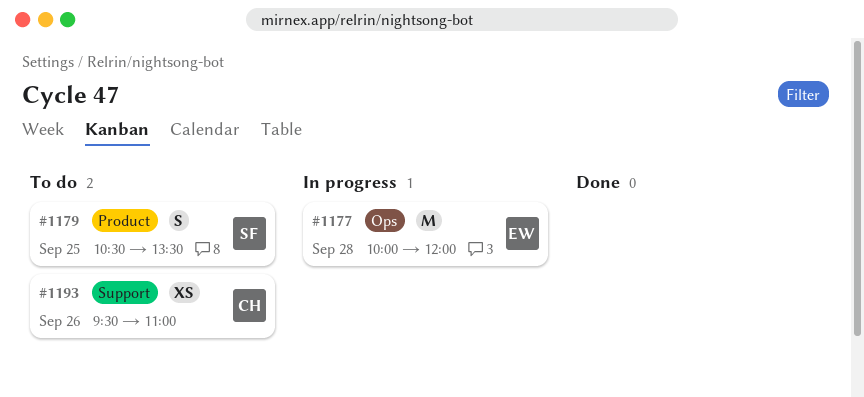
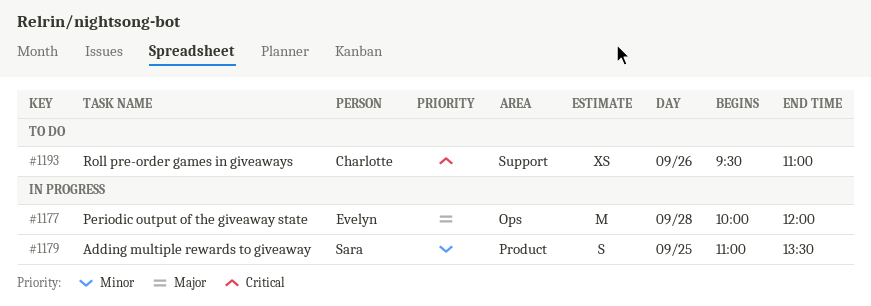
#1179, status: To do -> In progress
#1179, begins: 10:30 -> 11:00

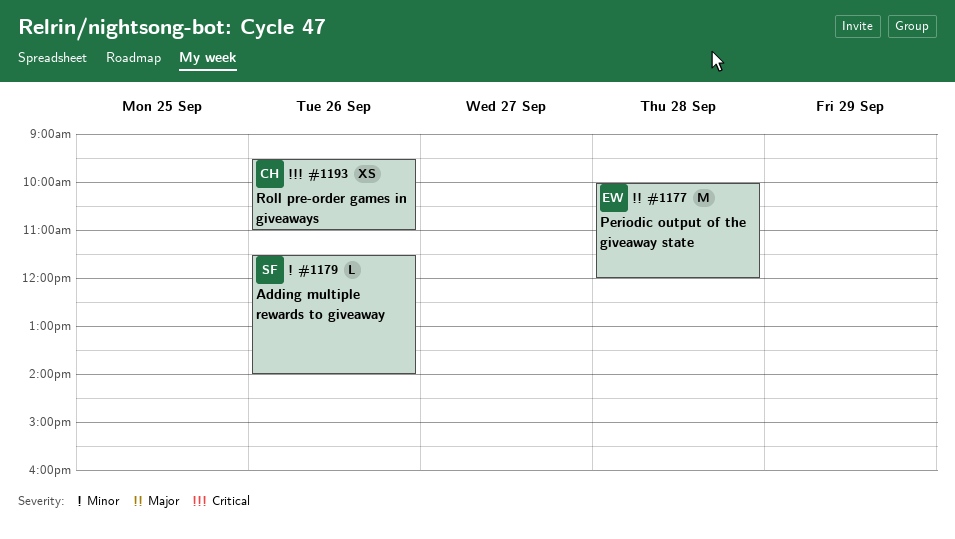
#1179, estimate: S -> L
#1179, day: Sep 25 -> Sep 26
#1179, begins: 11:00 -> 11:30
#1179, ends: 13:30 -> 14:00

